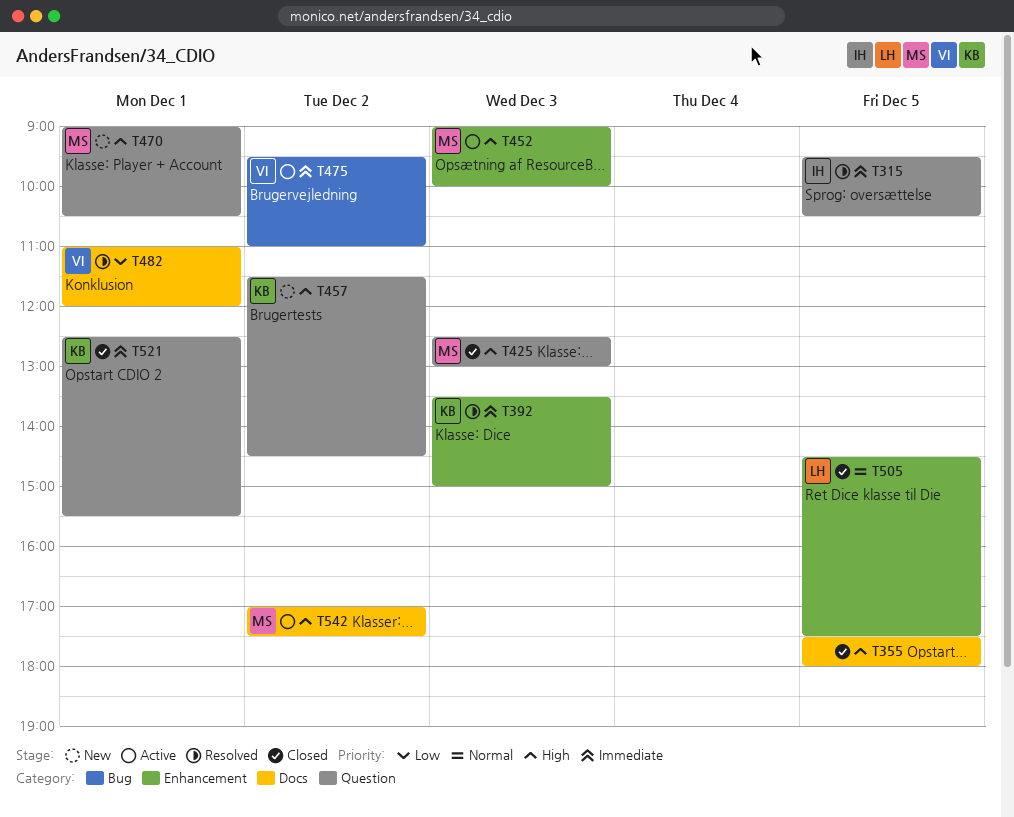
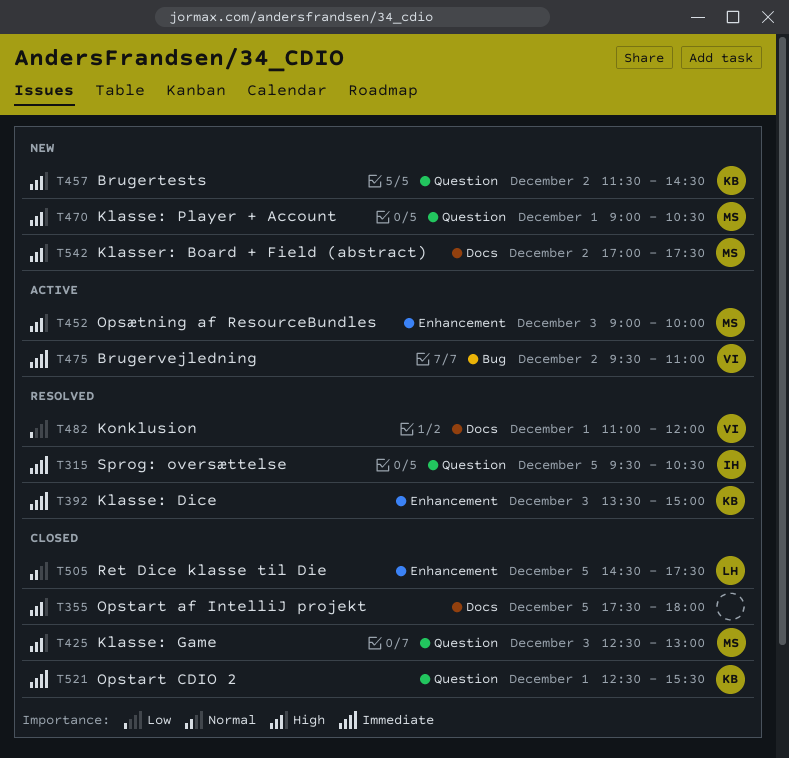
T542, status: Active -> New

